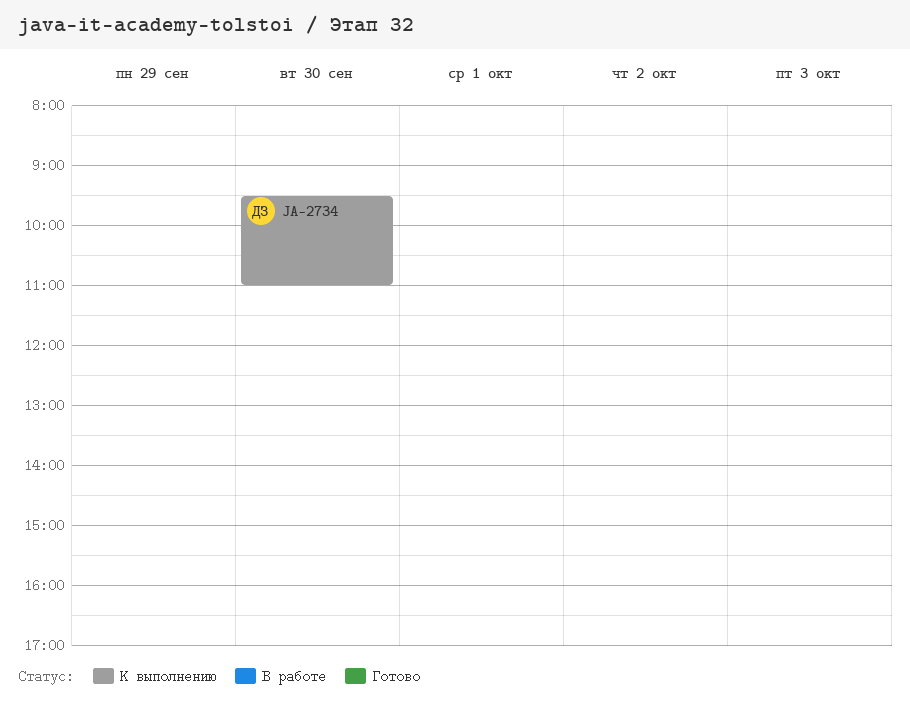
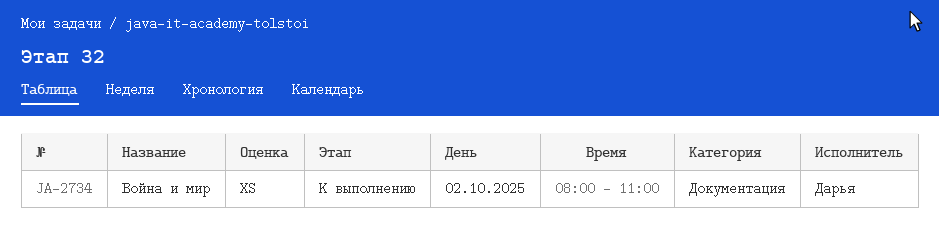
JA-2734, day: Sep 30 -> Oct 2
JA-2734, begins: 09:30 -> 08:00

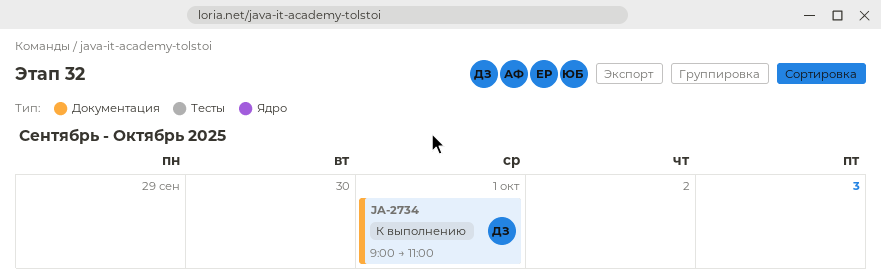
JA-2734, day: Oct 2 -> Oct 1
JA-2734, begins: 08:00 -> 09:00

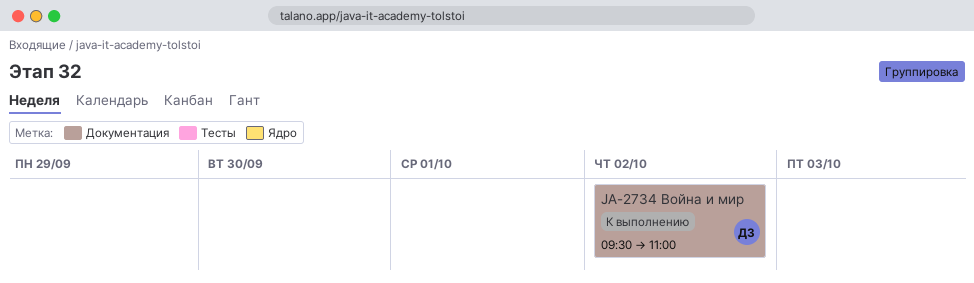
JA-2734, day: Oct 1 -> Oct 2
JA-2734, begins: 09:00 -> 09:30

